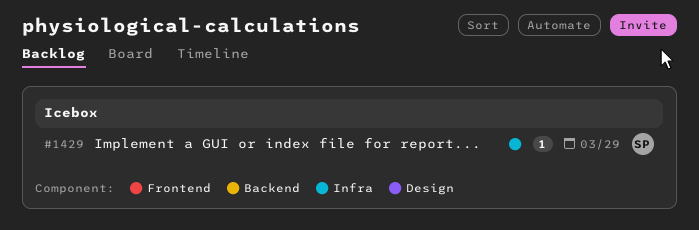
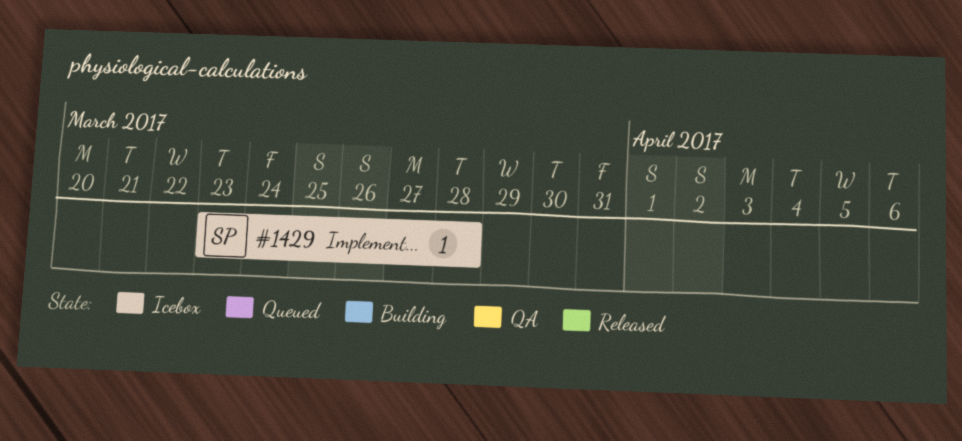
#1429, due: Mar 29 -> Mar 28

